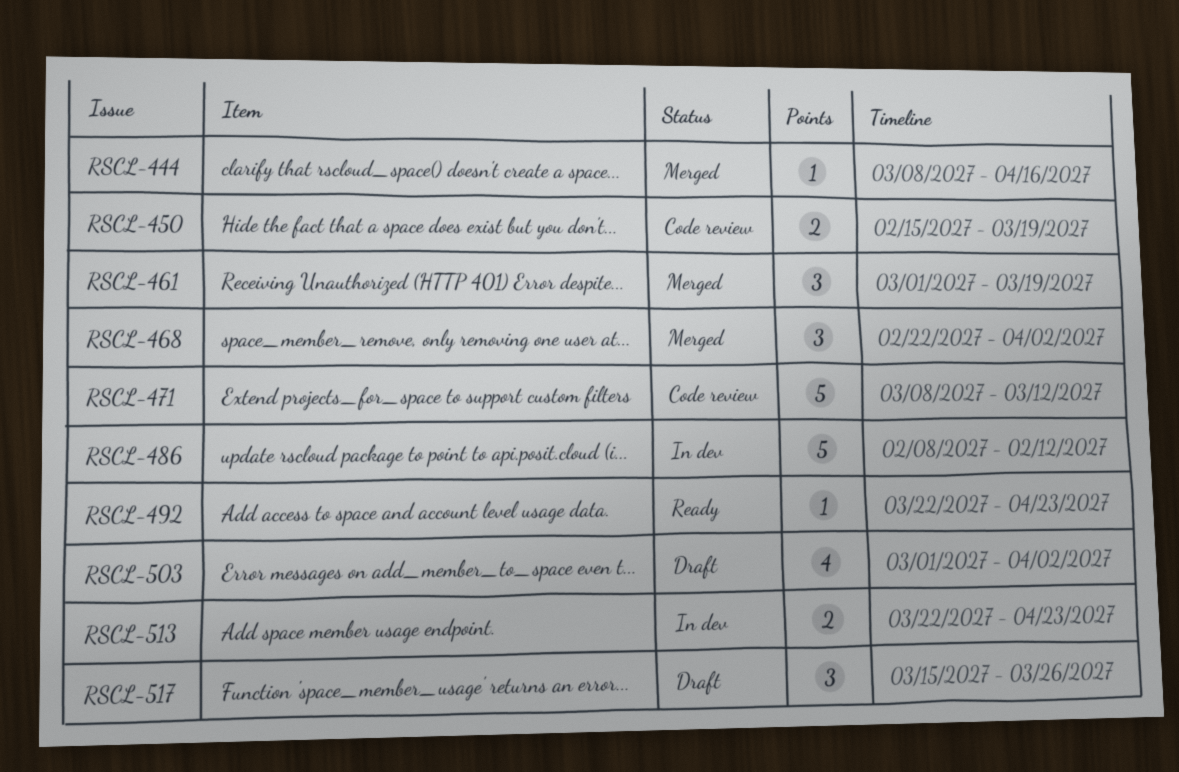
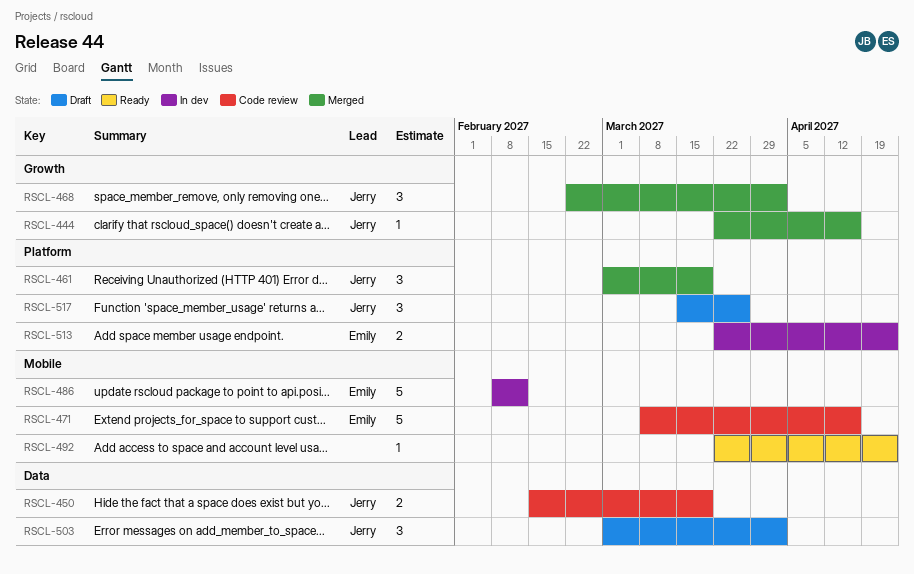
RSCL-444, start: Mar 8 -> Mar 22
RSCL-471, due: Mar 12 -> Apr 16
RSCL-503, estimate: 4 -> 3

